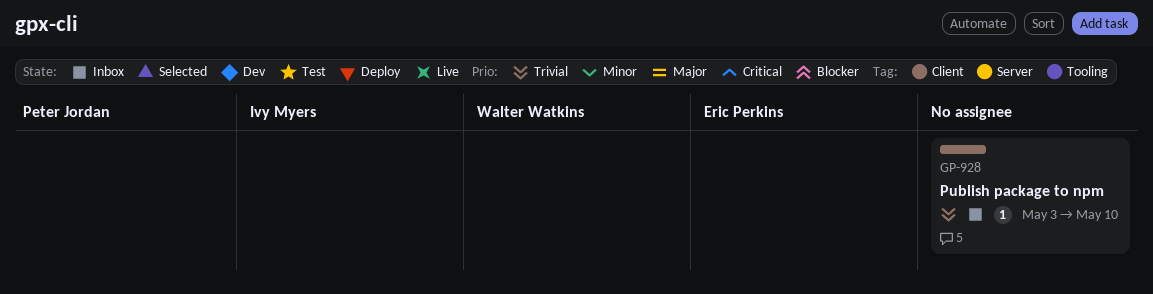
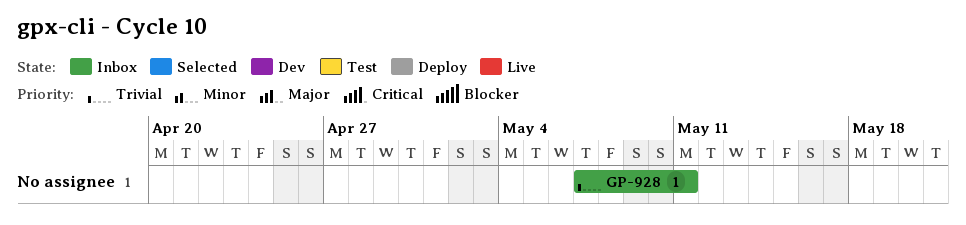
GP-928, start: May 3 -> May 7
GP-928, due: May 10 -> May 11

